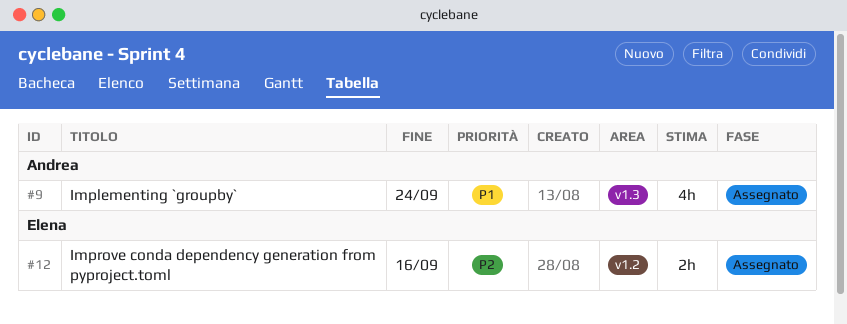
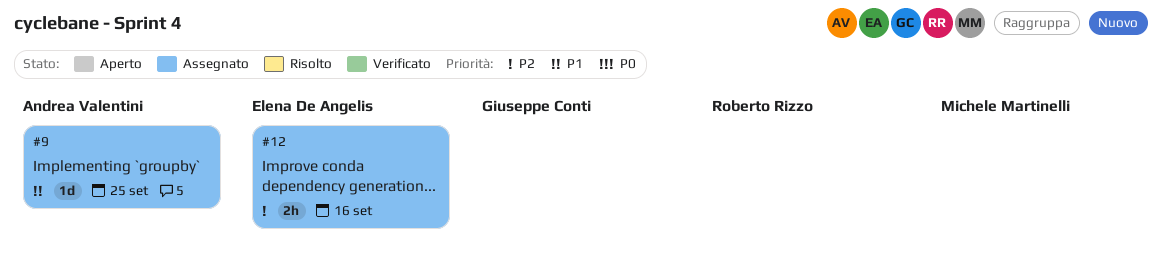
#9, estimate: 4h -> 1d
#9, due: Sep 24 -> Sep 25

